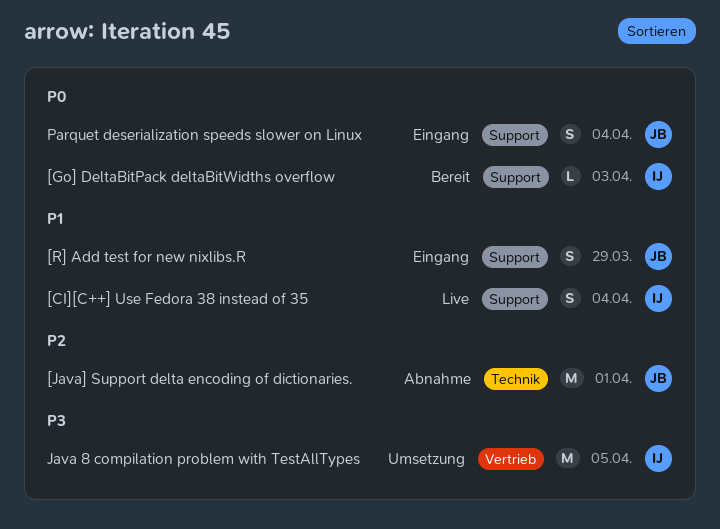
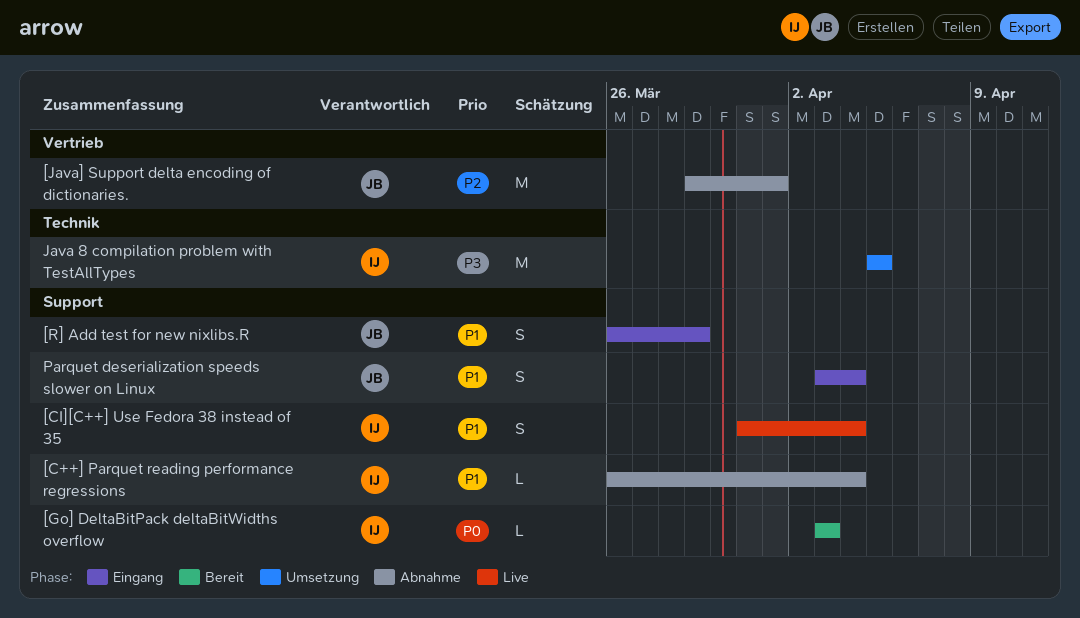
[C++] Parquet reading performance regressions: none -> present
[Java] Support delta encoding of dictionaries., label: Technik -> Vertrieb
Java 8 compilation problem with TestAllTypes, label: Vertrieb -> Technik
Parquet deserialization speeds slower on Linux, priority: P0 -> P1

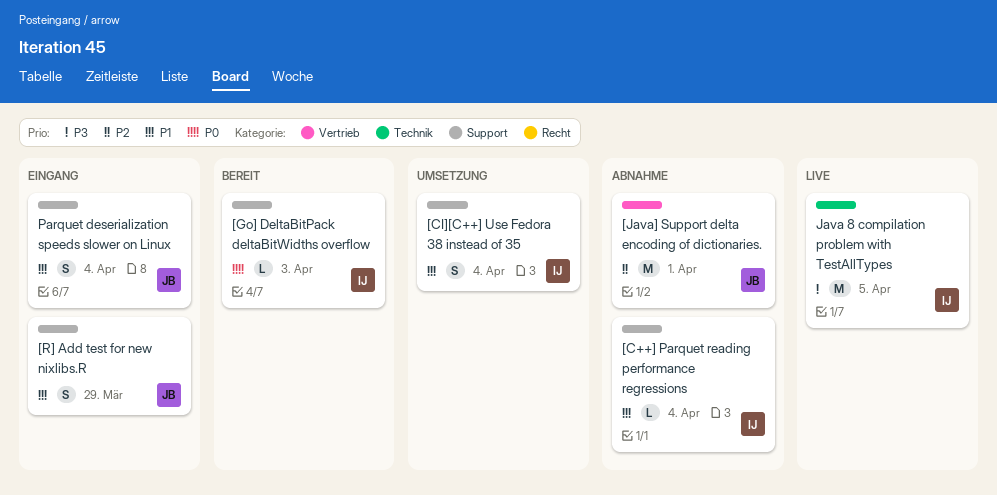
[CI][C++] Use Fedora 38 instead of 35, status: Live -> Umsetzung
Java 8 compilation problem with TestAllTypes, status: Umsetzung -> Live

